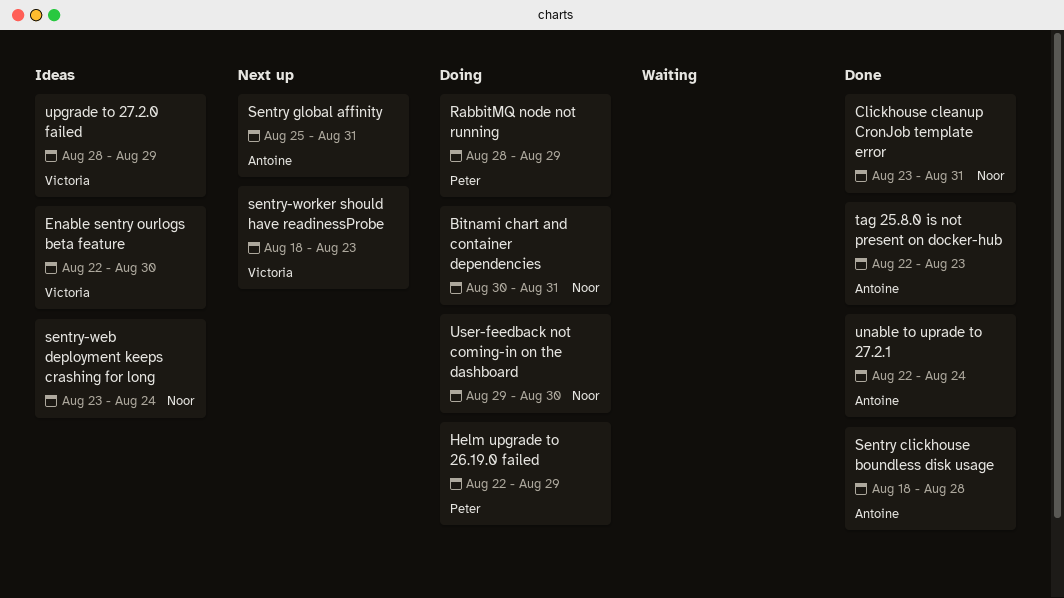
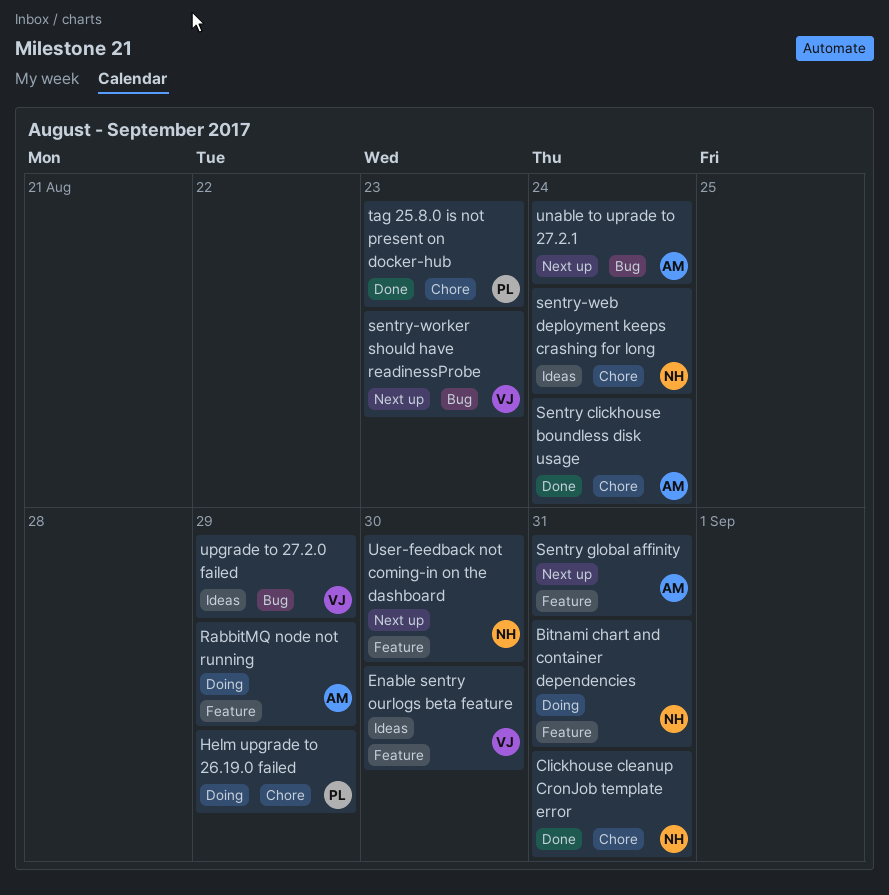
RabbitMQ node not running, owner: Peter -> Antoine
Sentry clickhouse boundless disk usage, due: Aug 28 -> Aug 24
tag 25.8.0 is not present on docker-hub, owner: Antoine -> Peter
unable to uprade to 27.2.1, status: Done -> Next up
User-feedback not coming-in on the dashboard, status: Doing -> Next up

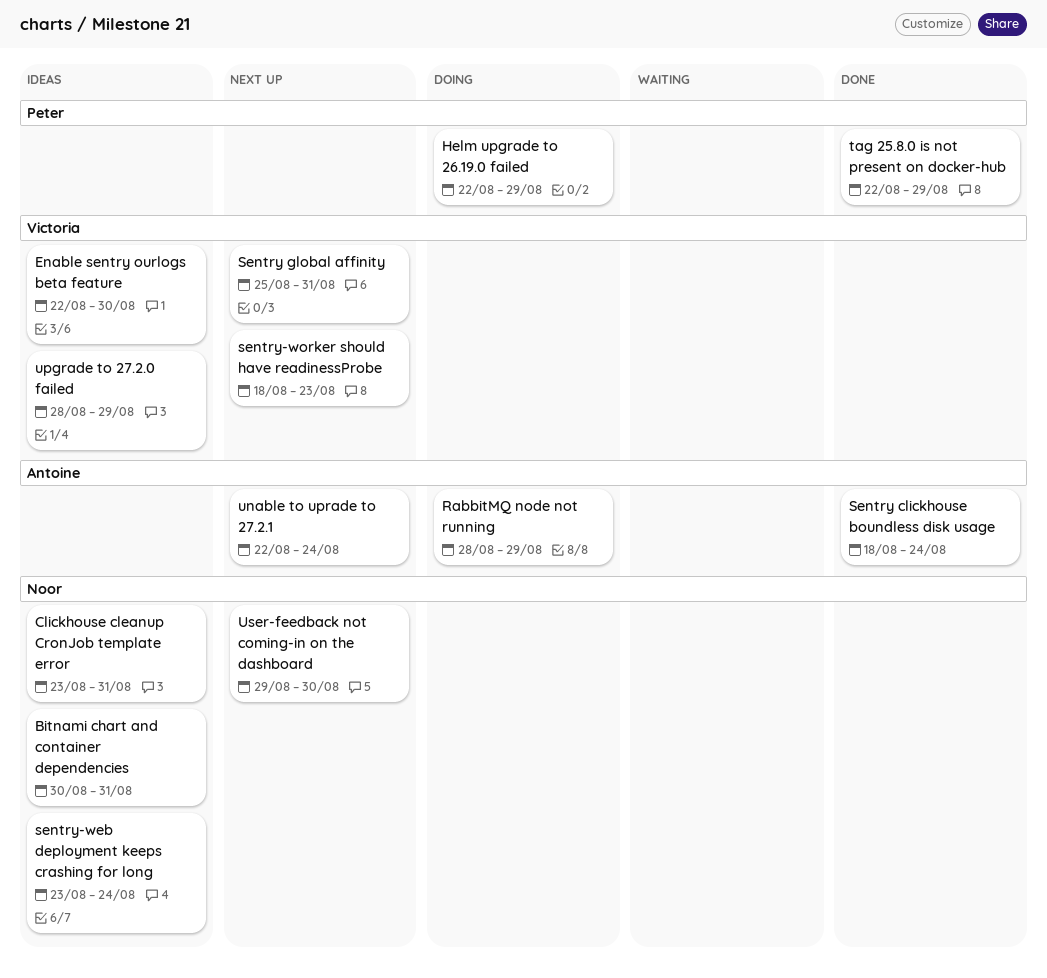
Bitnami chart and container dependencies, status: Doing -> Ideas
Clickhouse cleanup CronJob template error, status: Done -> Ideas
Sentry global affinity, owner: Antoine -> Victoria
tag 25.8.0 is not present on docker-hub, due: Aug 23 -> Aug 29

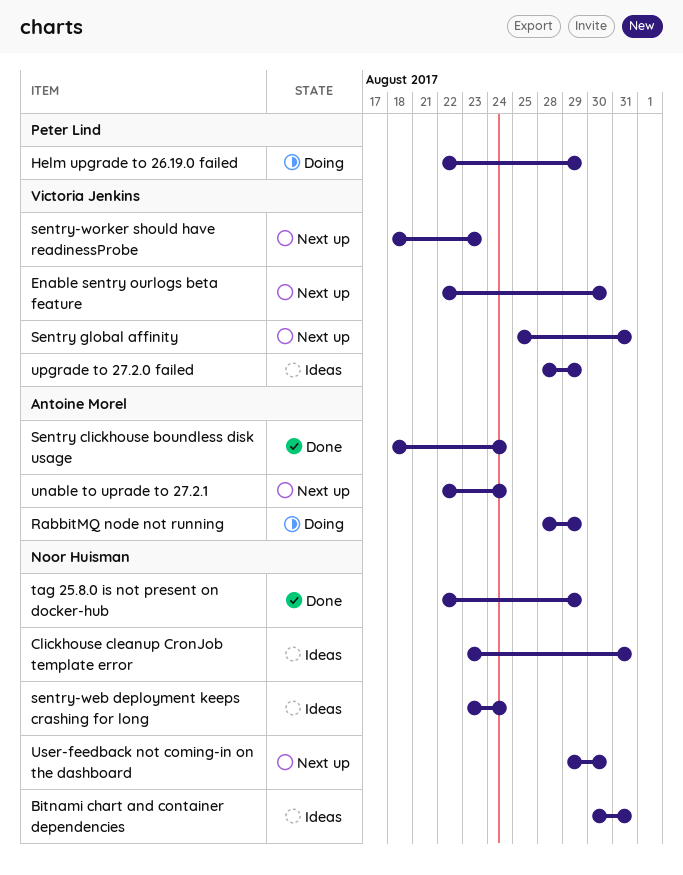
Enable sentry ourlogs beta feature, status: Ideas -> Next up
tag 25.8.0 is not present on docker-hub, owner: Peter Lind -> Noor Huisman

